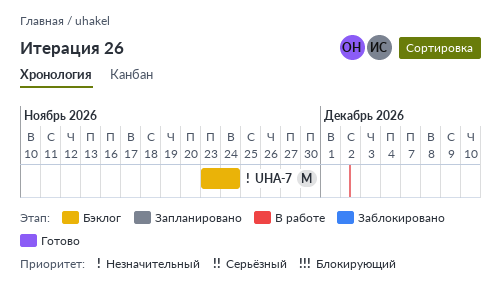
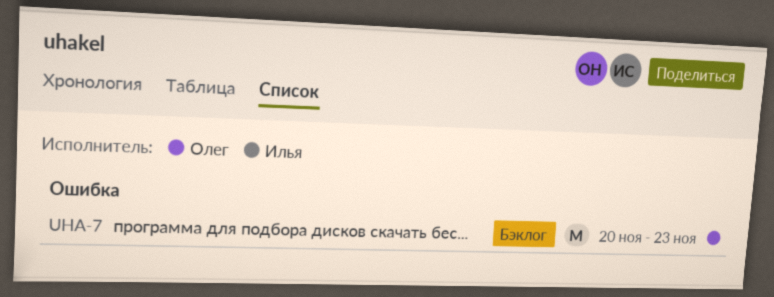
UHA-7, start: Nov 23 -> Nov 20
UHA-7, due: Nov 24 -> Nov 23

